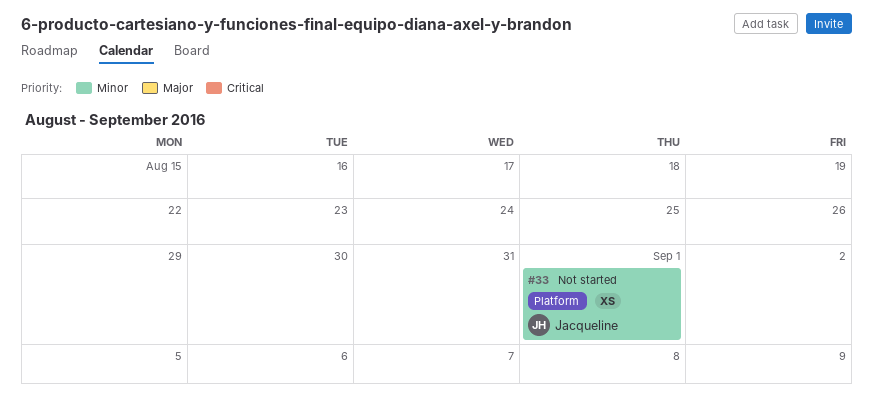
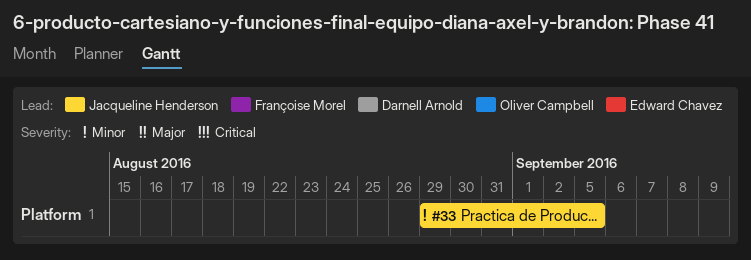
#33, due: Sep 1 -> Sep 5

